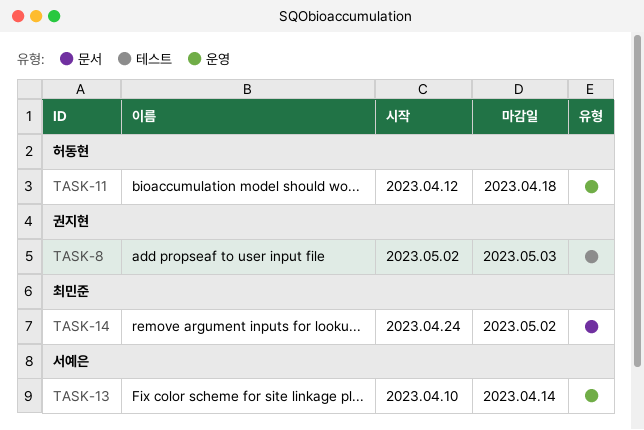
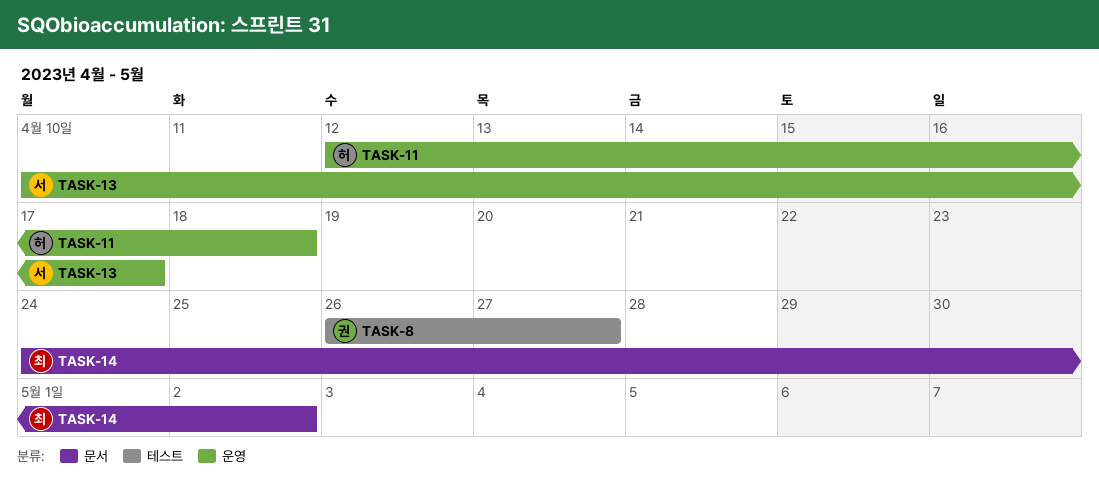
TASK-8, start: May 2 -> Apr 26
TASK-8, due: May 3 -> Apr 27
TASK-13, due: Apr 14 -> Apr 17

